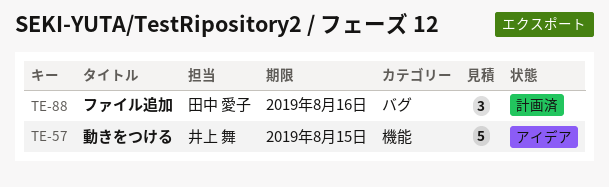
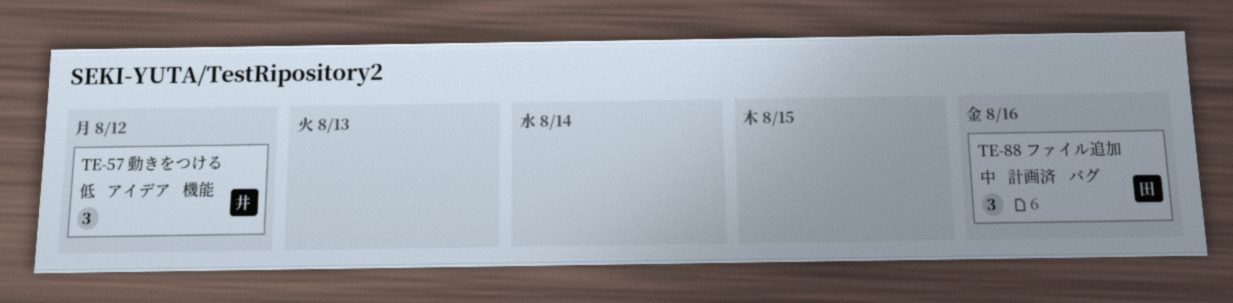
TE-57, estimate: 5 -> 3
TE-57, due: Aug 15 -> Aug 12

